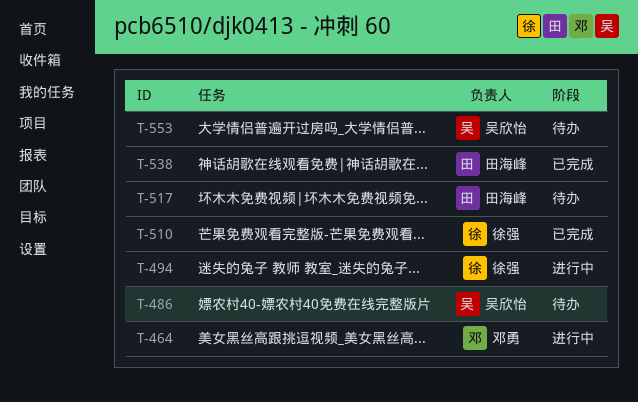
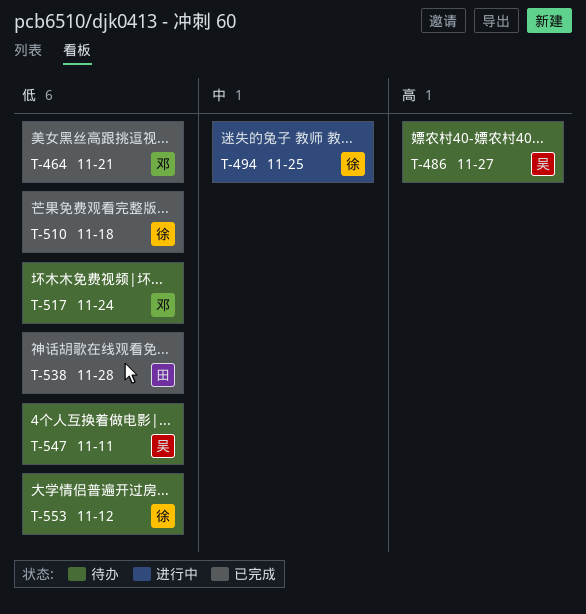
T-464, status: 进行中 -> 已完成
T-517, owner: 田海峰 -> 邓勇
T-547: none -> present
T-553, owner: 吴欣怡 -> 徐强

